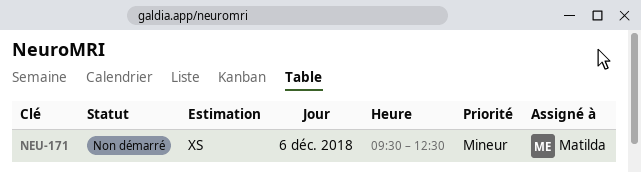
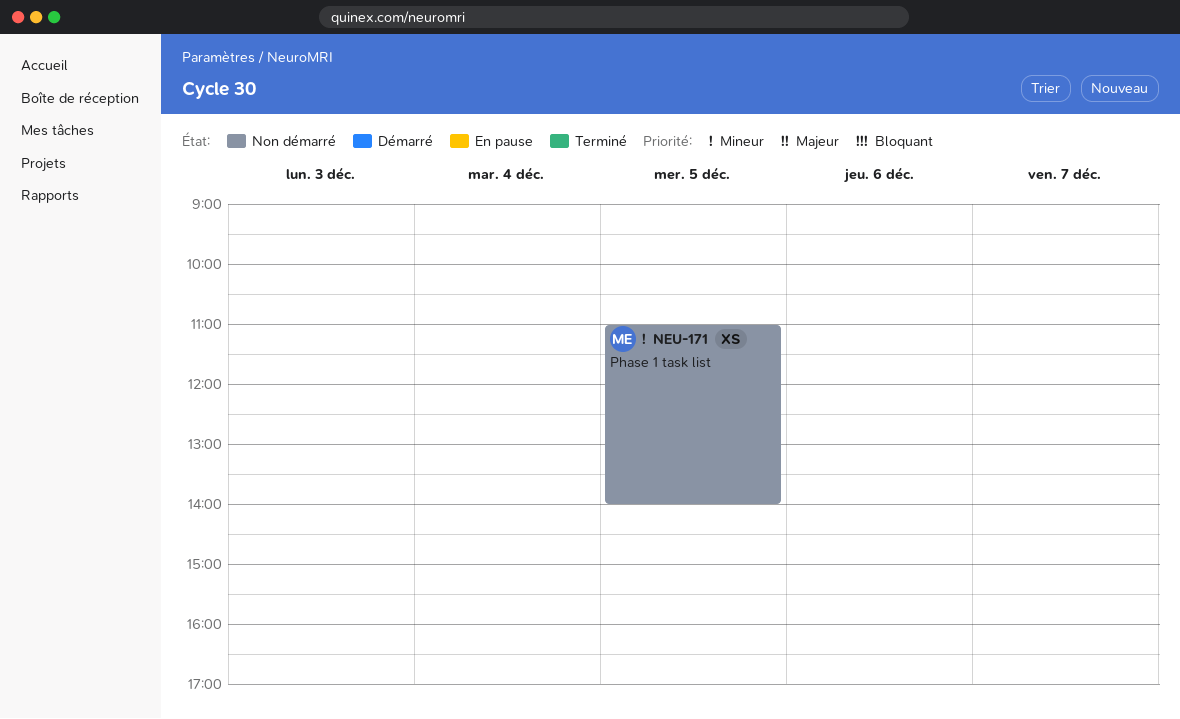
NEU-171, day: Dec 6 -> Dec 5
NEU-171, begins: 09:30 -> 11:00
NEU-171, ends: 12:30 -> 14:00

